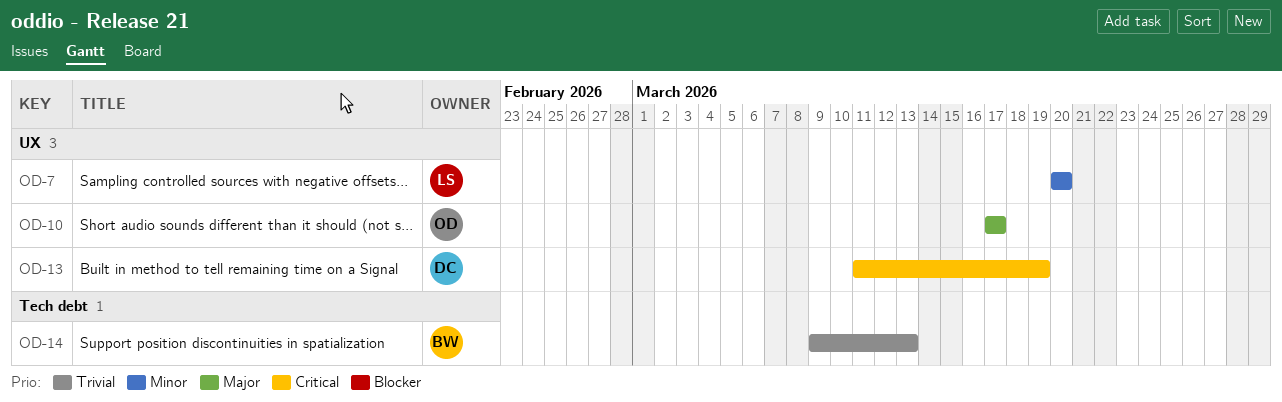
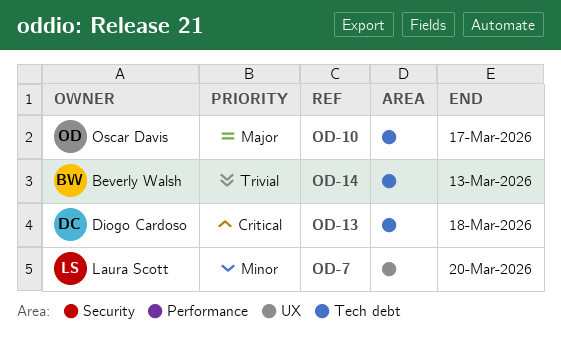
OD-10, label: UX -> Tech debt
OD-13, label: UX -> Tech debt
OD-13, due: Mar 19 -> Mar 18

